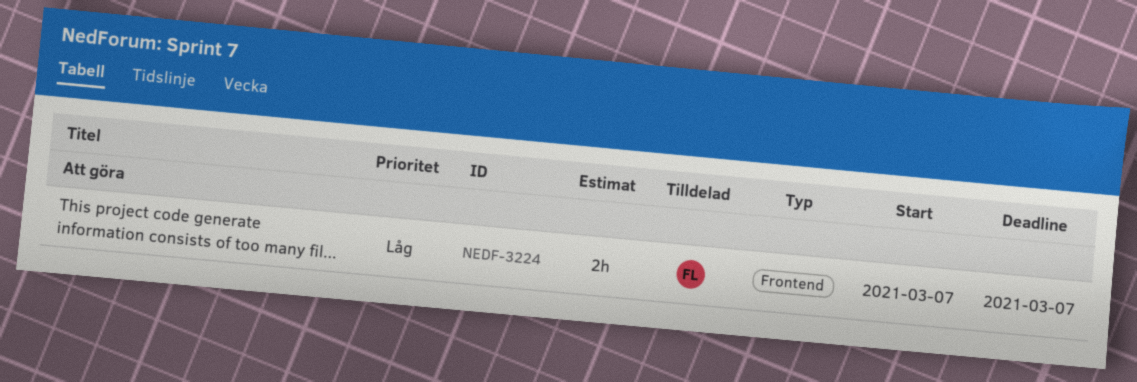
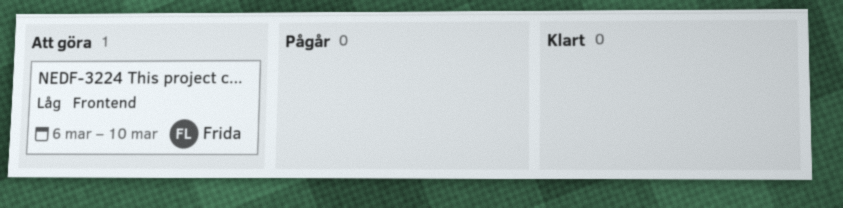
NEDF-3224, start: Mar 7 -> Mar 6
NEDF-3224, due: Mar 7 -> Mar 10

